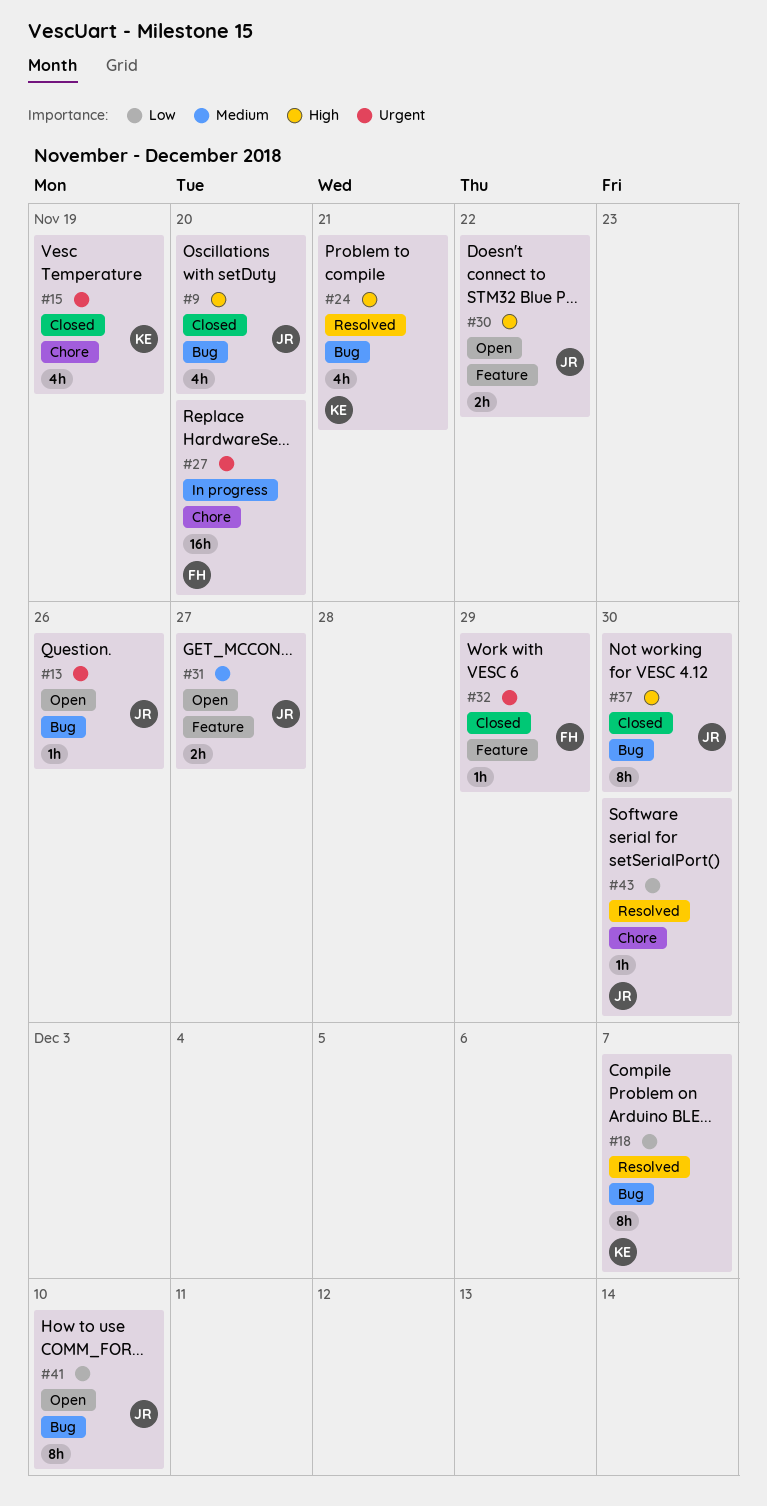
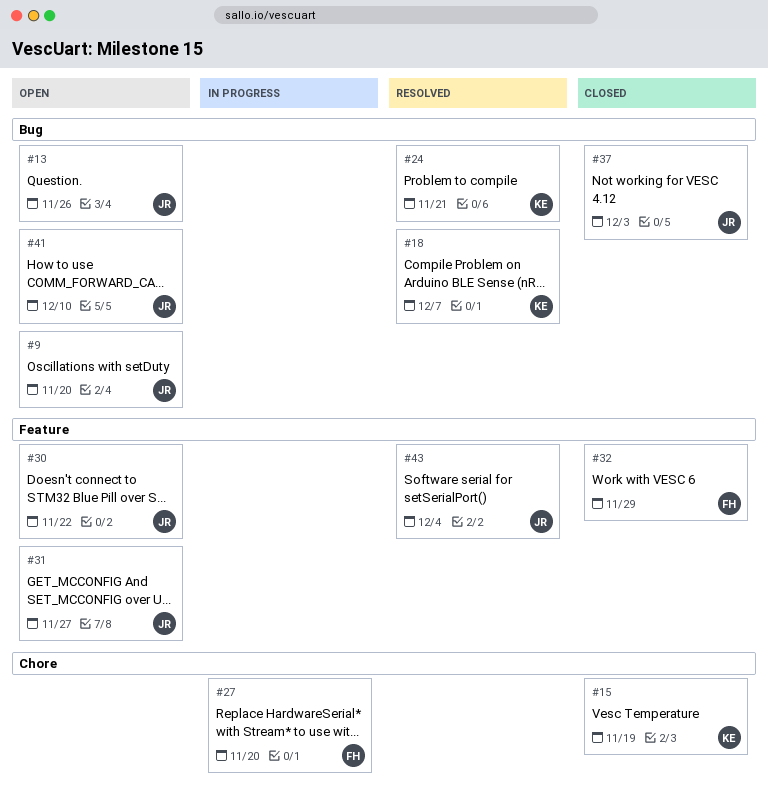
#9, status: Closed -> Open
#37, due: Nov 30 -> Dec 3
#43, label: Chore -> Feature
#43, due: Nov 30 -> Dec 4

